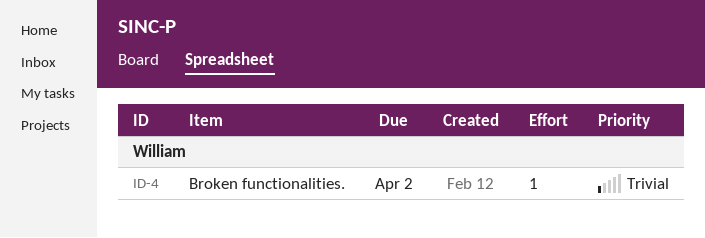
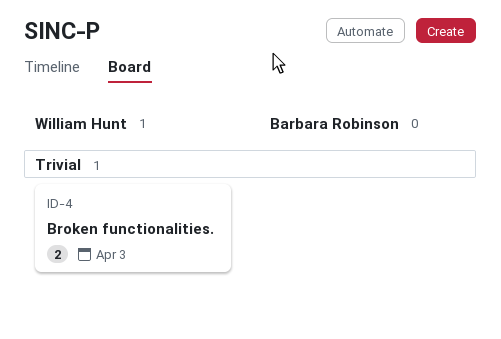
ID-4, estimate: 1 -> 2
ID-4, due: Apr 2 -> Apr 3

